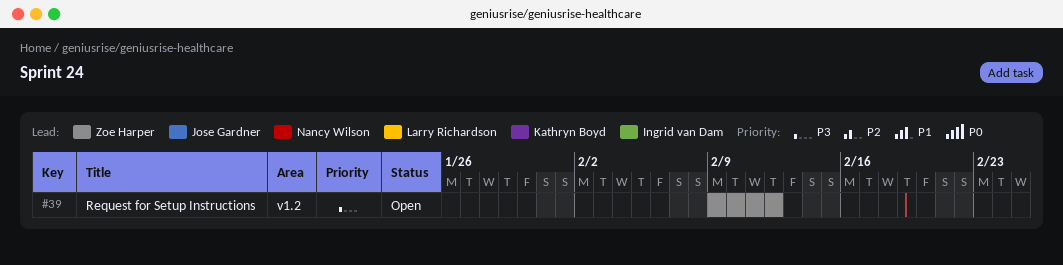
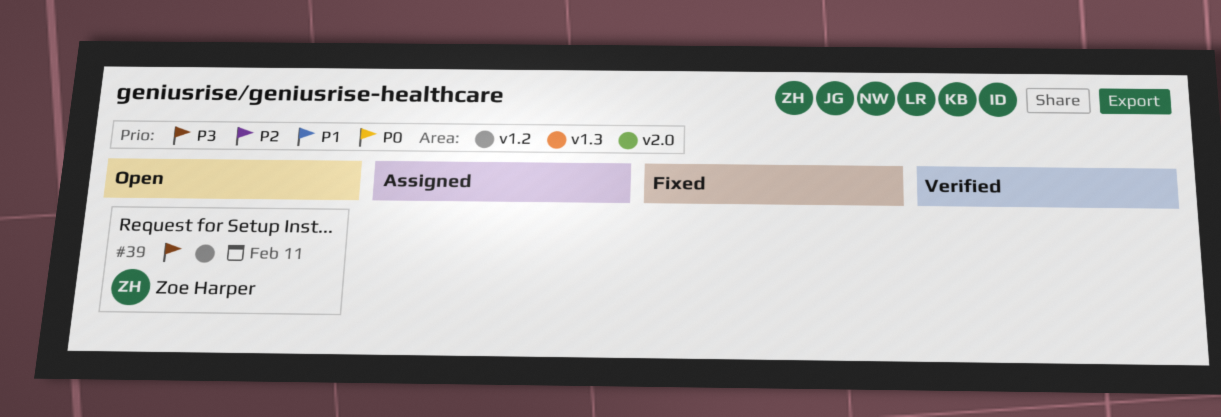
#39, due: Feb 12 -> Feb 11

